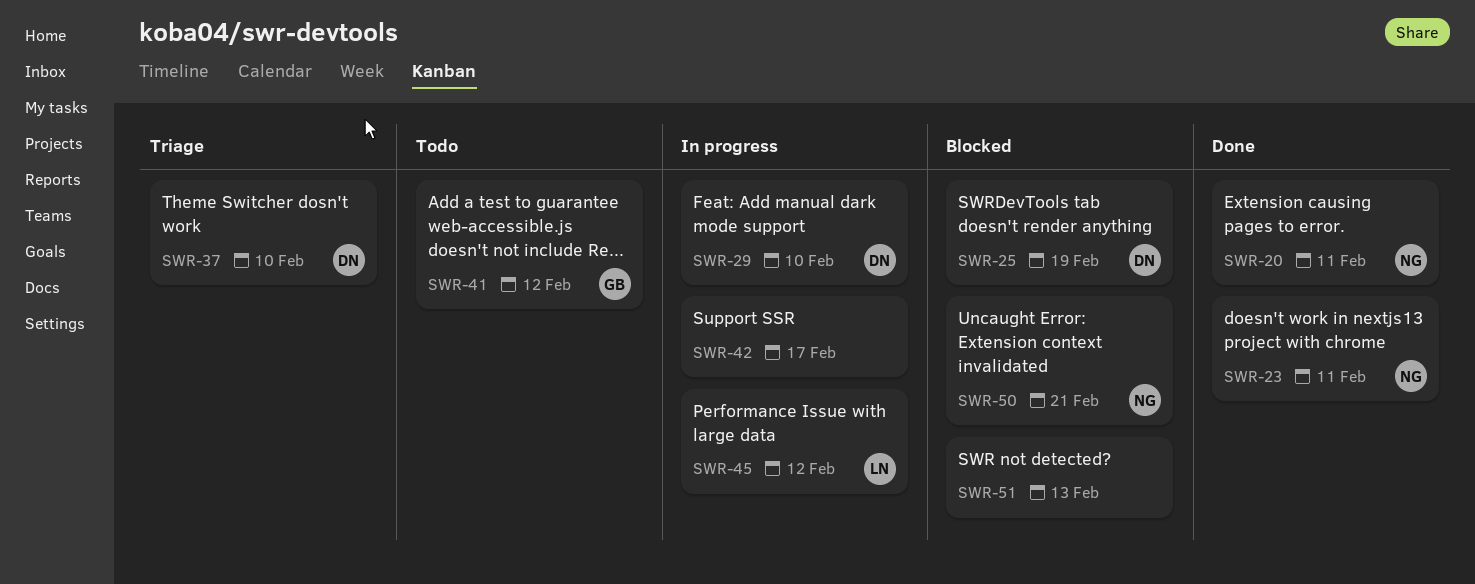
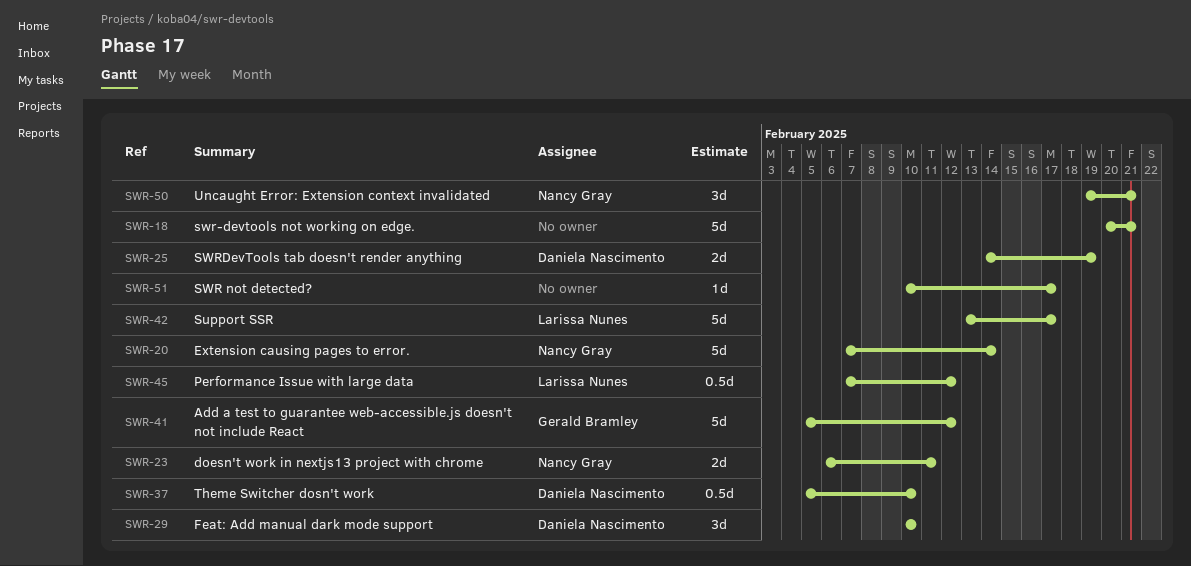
SWR-18: none -> present
SWR-20, due: Feb 11 -> Feb 14
SWR-42, owner: none -> Larissa Nunes
SWR-51, due: Feb 13 -> Feb 17

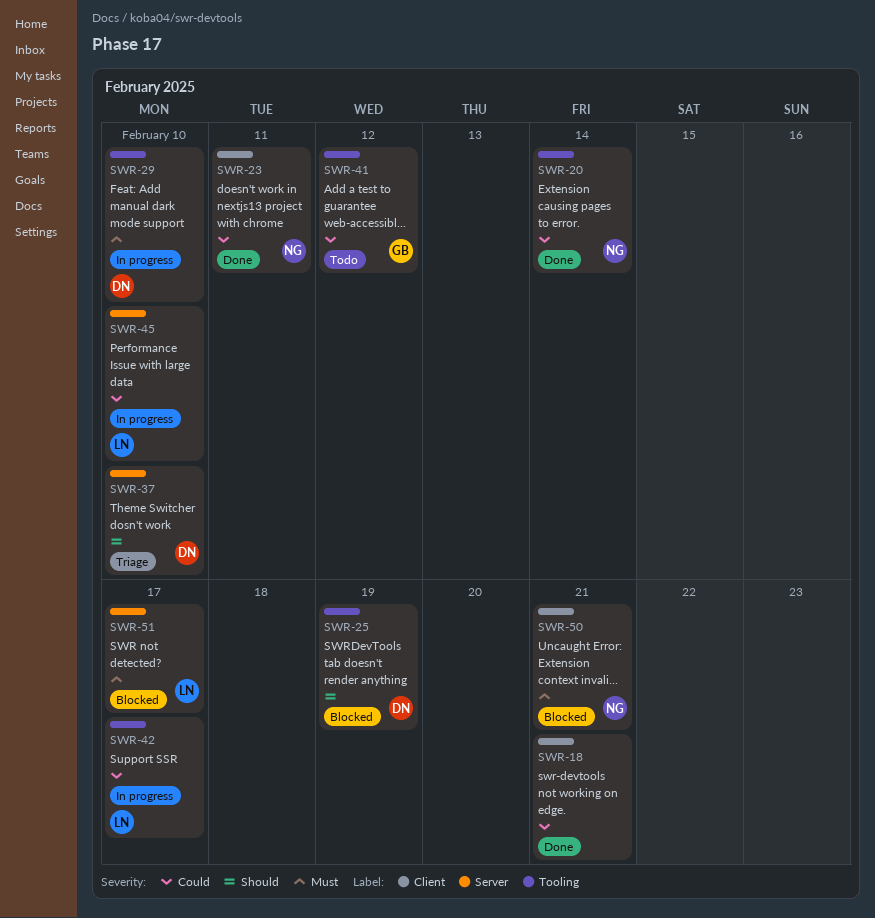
SWR-45, due: Feb 12 -> Feb 10
SWR-51, owner: none -> Larissa Nunes

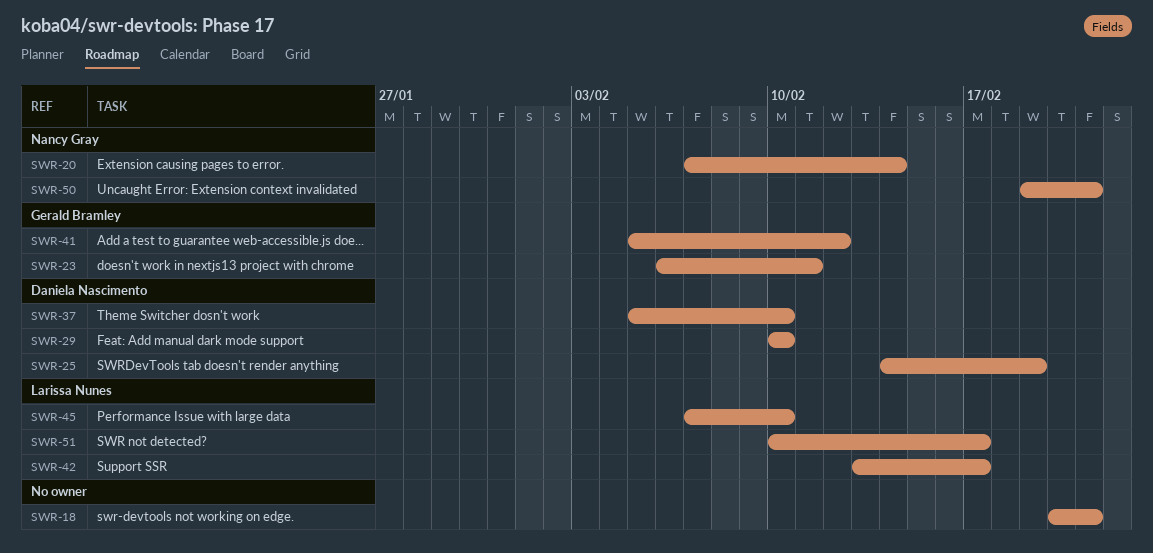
SWR-23, owner: Nancy Gray -> Gerald Bramley

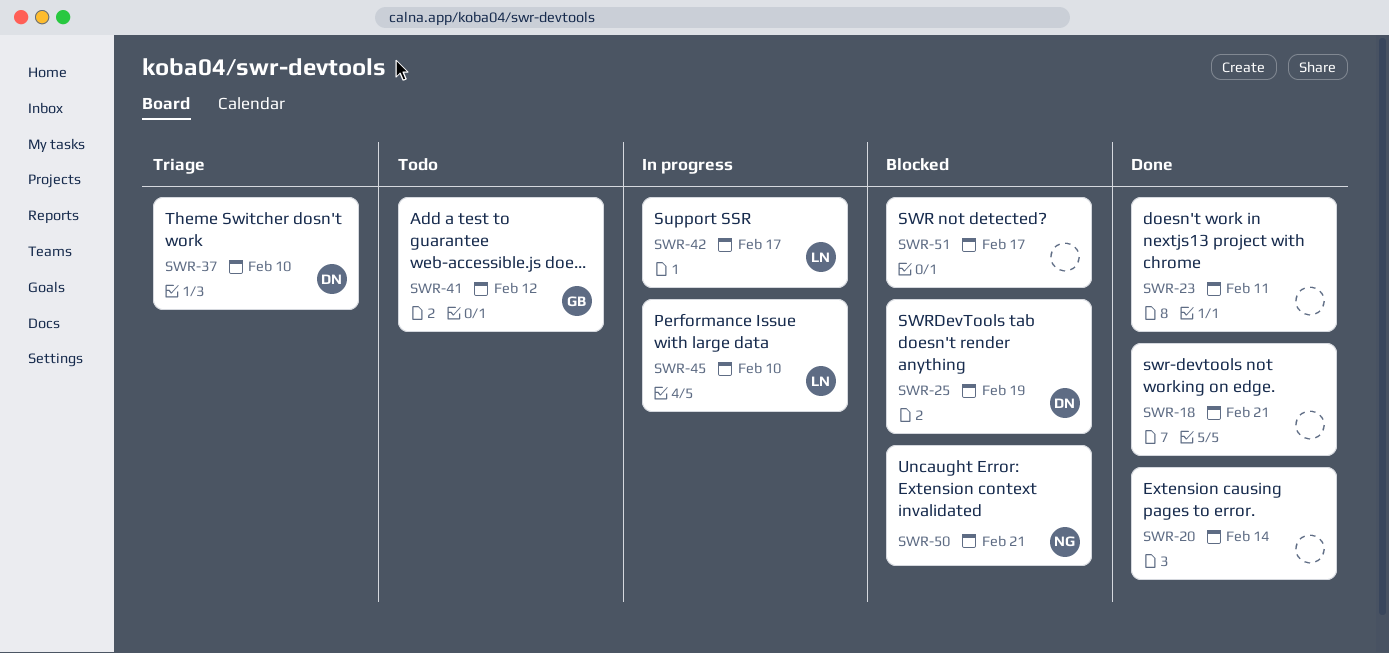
SWR-20, owner: Nancy Gray -> none
SWR-23, owner: Gerald Bramley -> none
SWR-29: present -> none
SWR-51, owner: Larissa Nunes -> none

